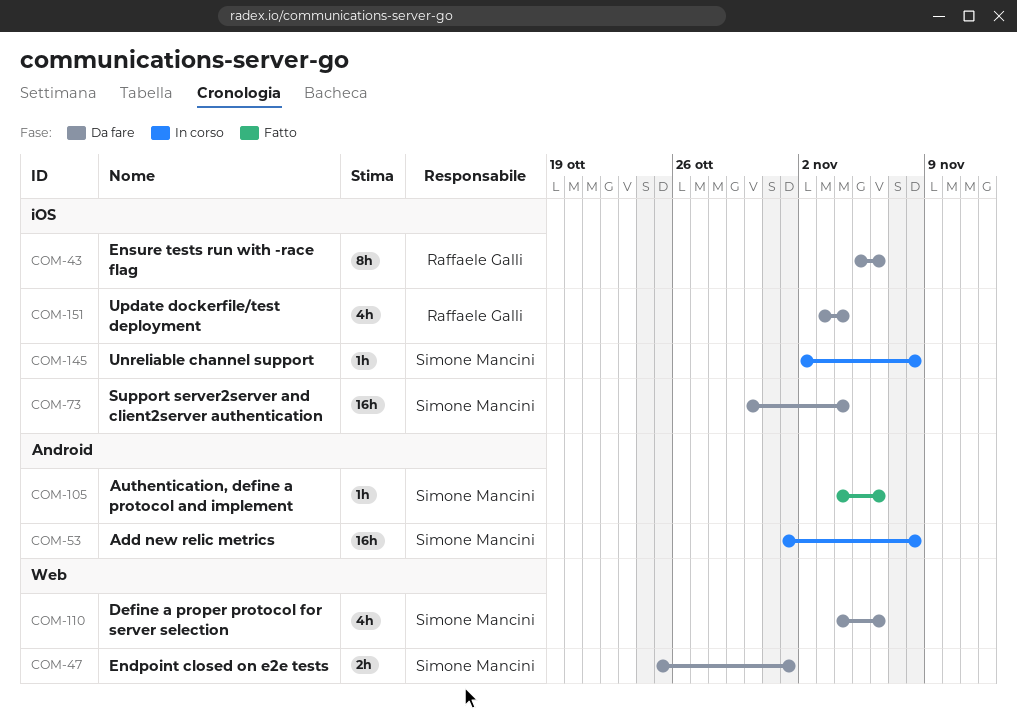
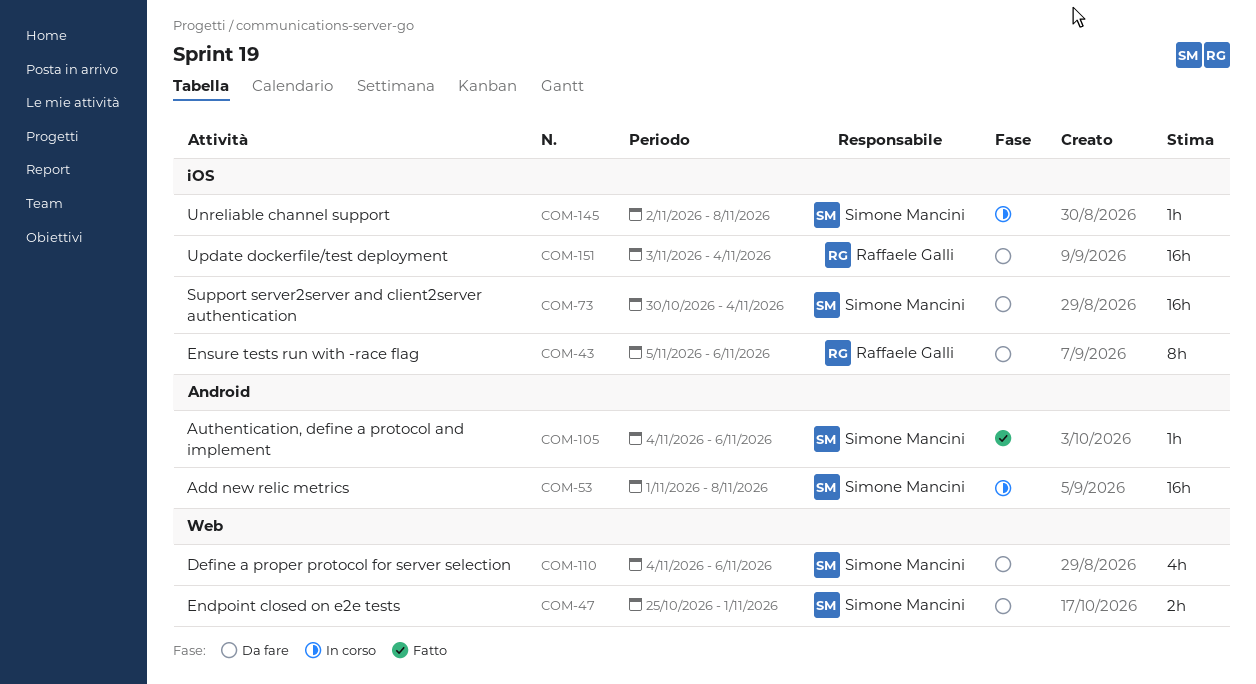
COM-151, estimate: 4h -> 16h

